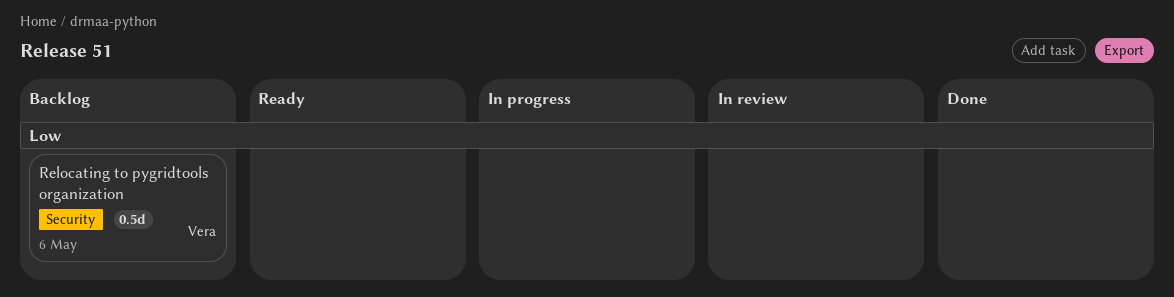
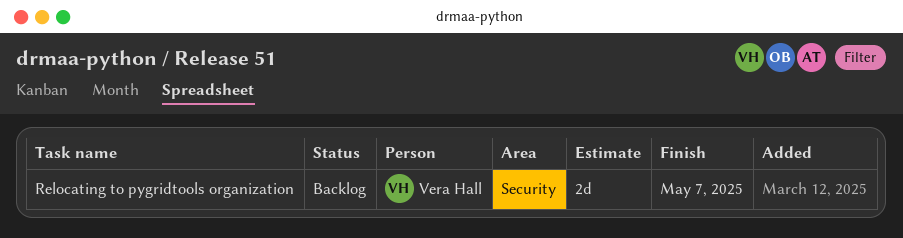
Relocating to pygridtools organization, estimate: 0.5d -> 2d
Relocating to pygridtools organization, due: May 6 -> May 7

